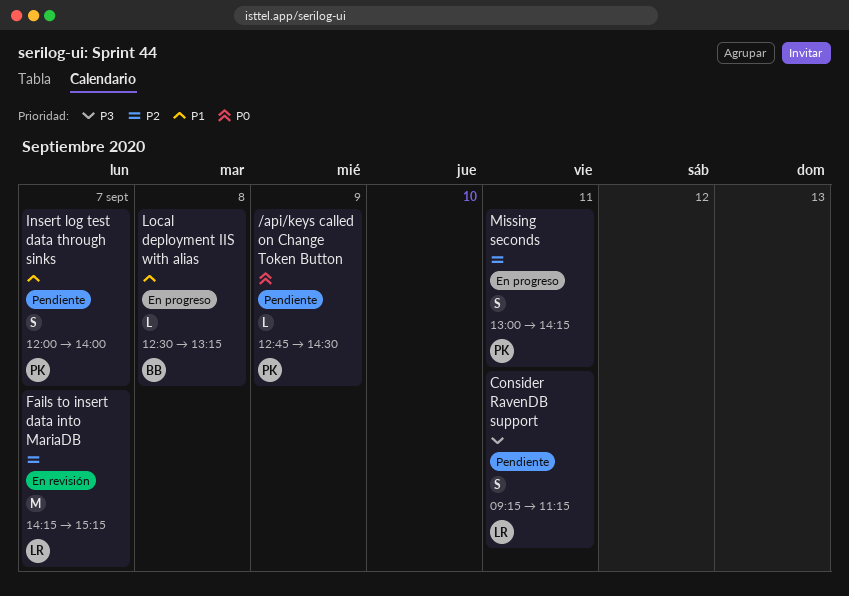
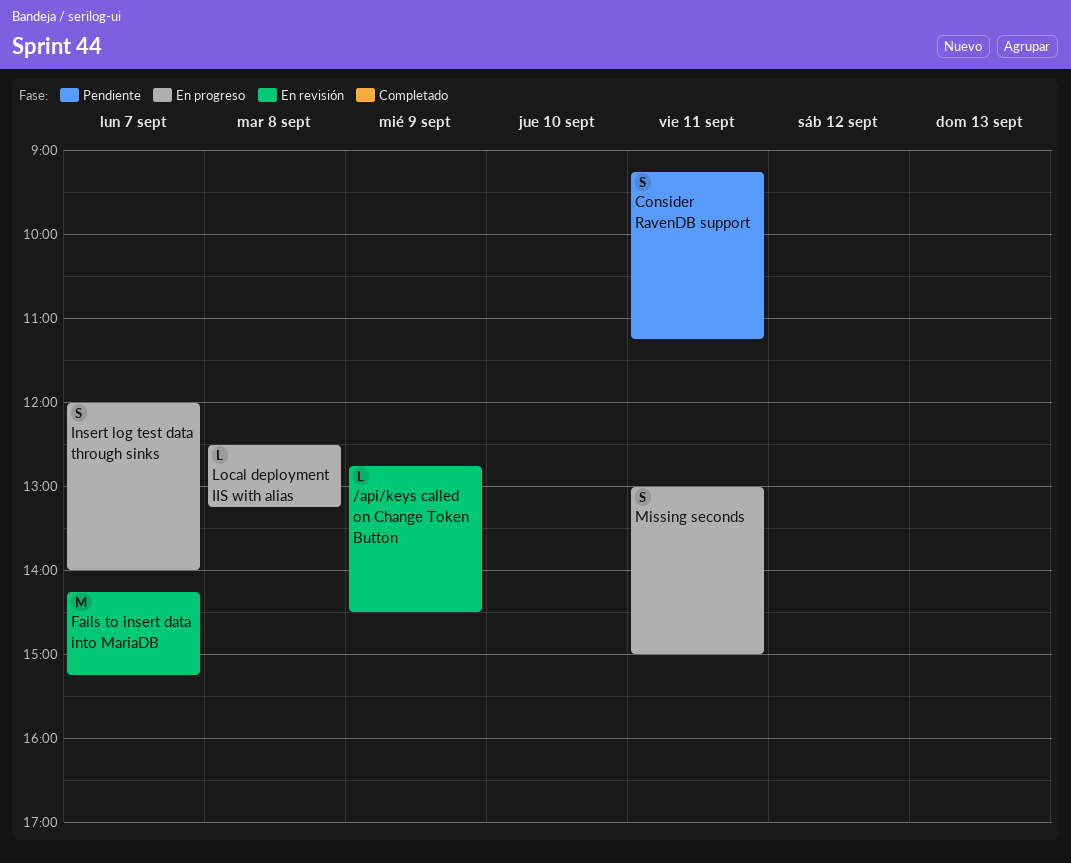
/api/keys called on Change Token Button, status: Pendiente -> En revisión
Insert log test data through sinks, status: Pendiente -> En progreso
Missing seconds, ends: 14:15 -> 15:00

